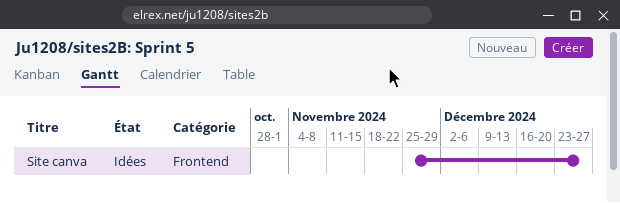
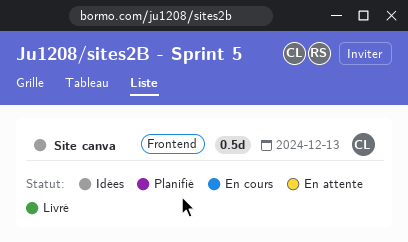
Site canva, due: Dec 27 -> Dec 13

